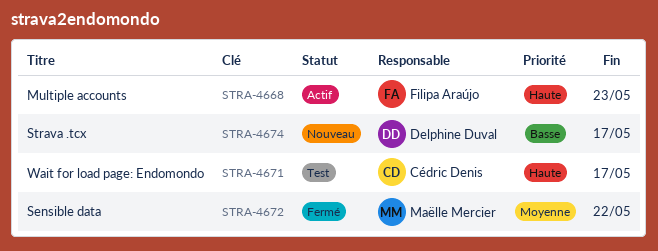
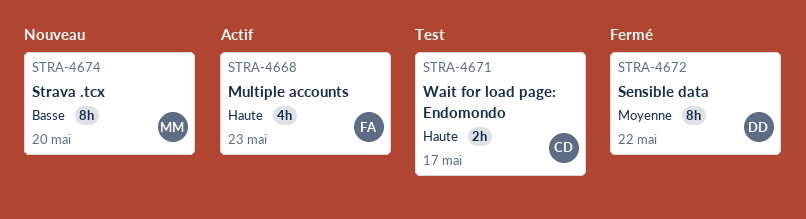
STRA-4672, owner: Maëlle Mercier -> Delphine Duval
STRA-4674, owner: Delphine Duval -> Maëlle Mercier
STRA-4674, due: May 17 -> May 20

